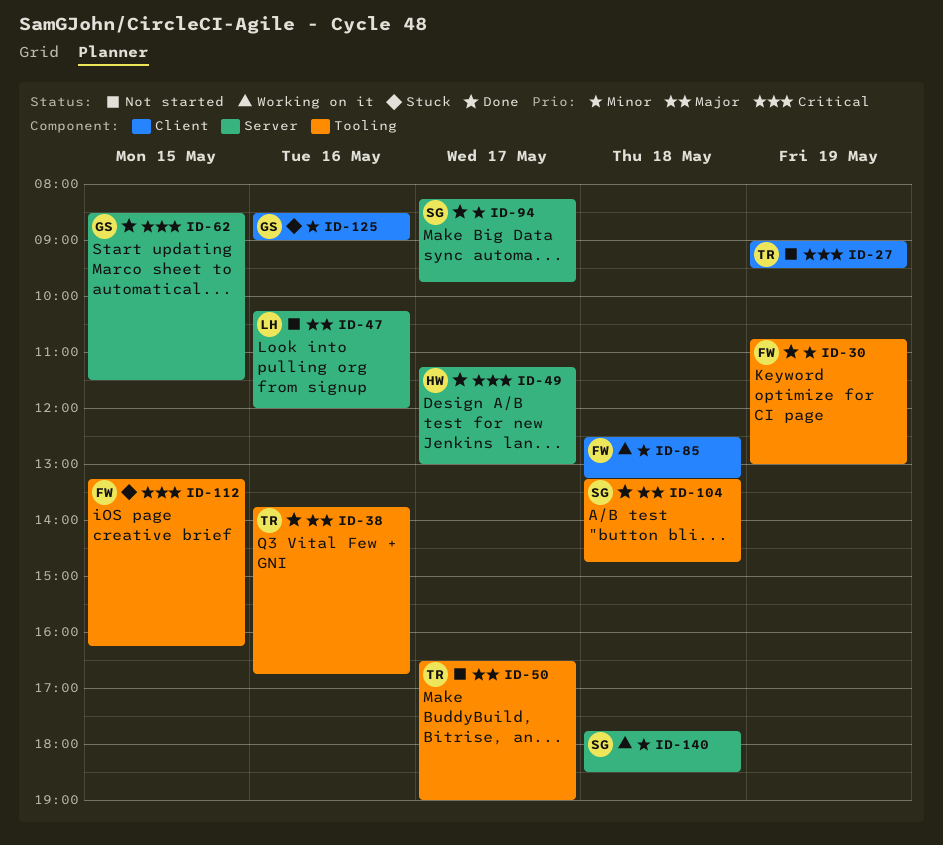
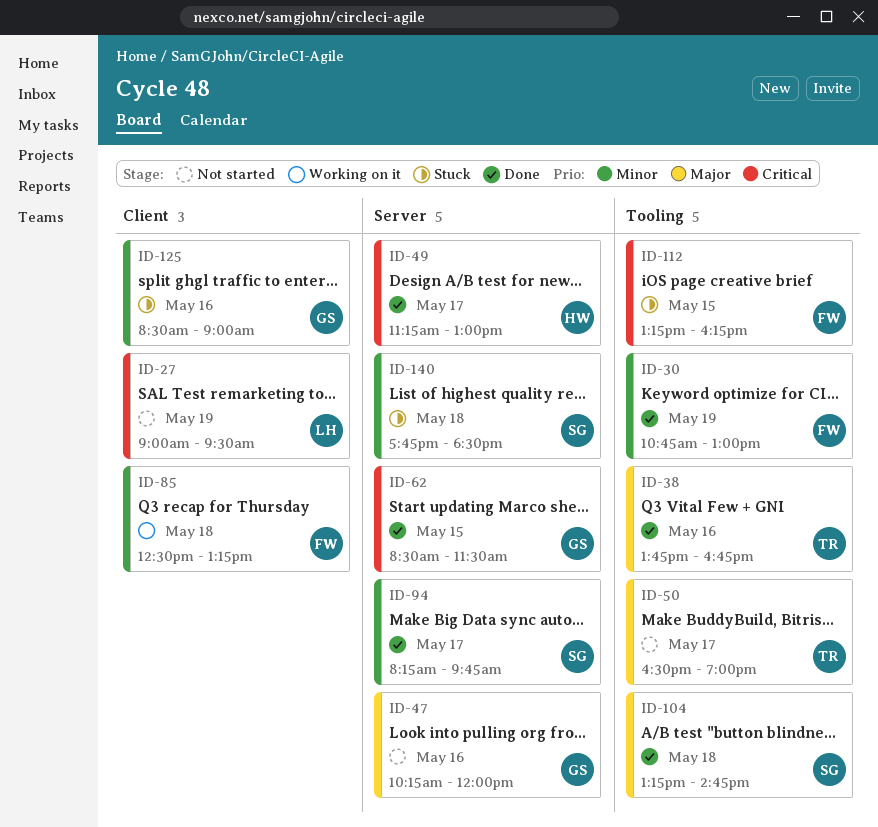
ID-27, owner: TR -> LH
ID-47, owner: LH -> GS
ID-140, status: Working on it -> Stuck

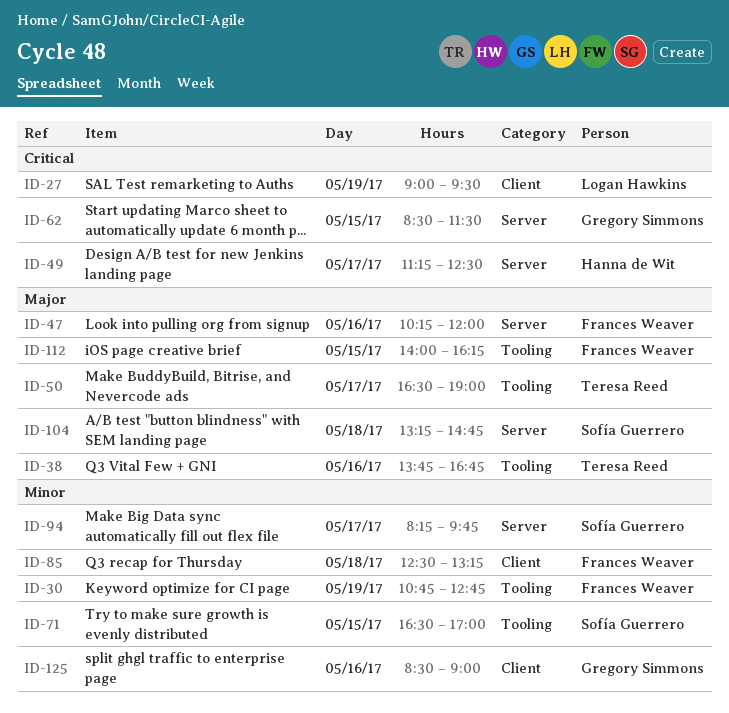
ID-30, ends: 13:00 -> 12:45
ID-47, owner: Gregory Simmons -> Frances Weaver
ID-49, ends: 13:00 -> 12:30
ID-71: none -> present
ID-104, label: Tooling -> Server
ID-112, priority: Critical -> Major
ID-112, begins: 13:15 -> 14:00
ID-140: present -> none

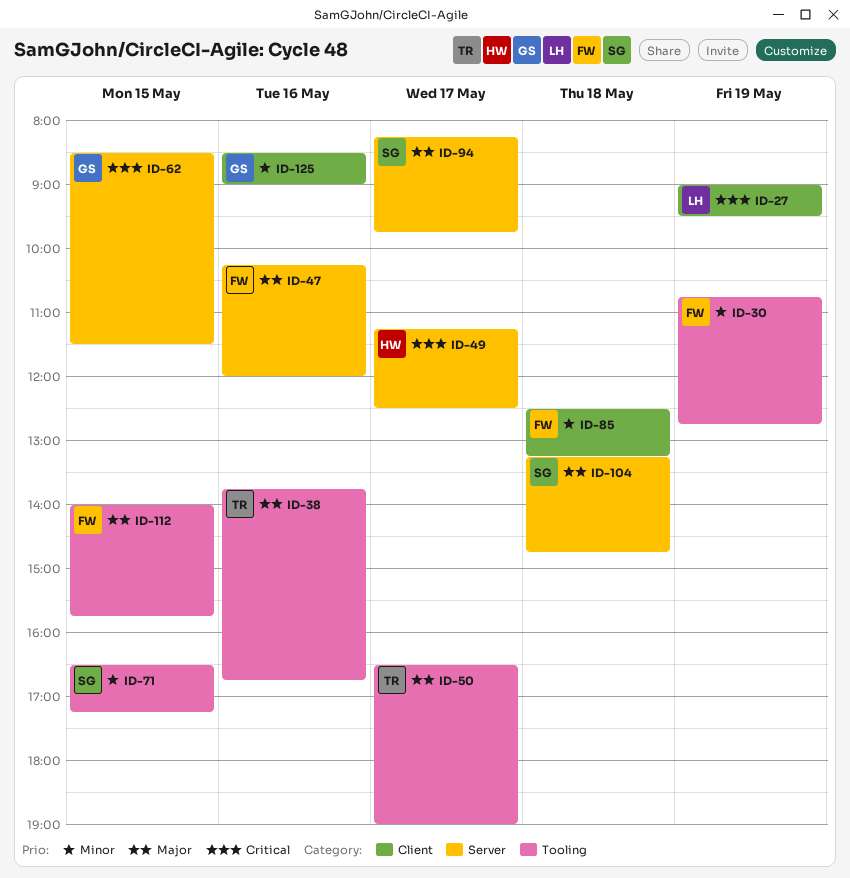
ID-71, ends: 17:00 -> 17:15
ID-94, priority: Minor -> Major
ID-112, ends: 16:15 -> 15:45

